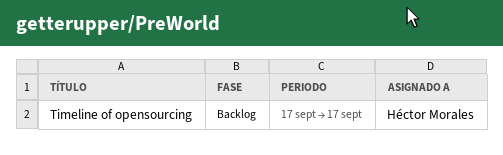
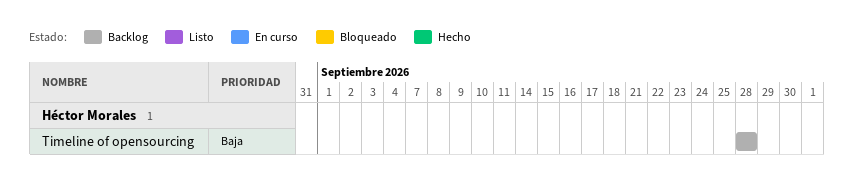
Timeline of opensourcing, start: Sep 17 -> Sep 28
Timeline of opensourcing, due: Sep 17 -> Sep 28

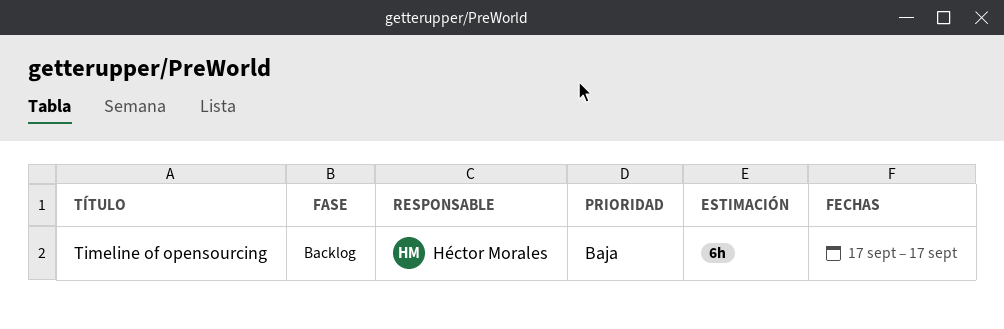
Timeline of opensourcing, start: Sep 28 -> Sep 17
Timeline of opensourcing, due: Sep 28 -> Sep 17

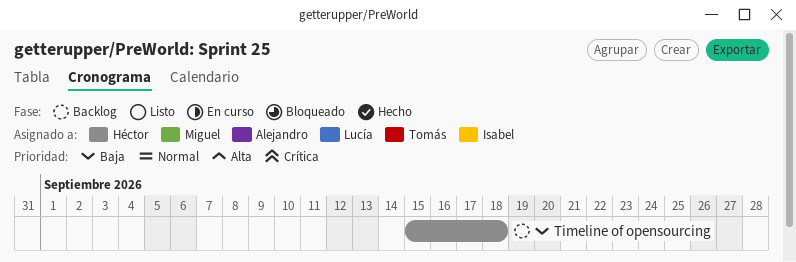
Timeline of opensourcing, start: Sep 17 -> Sep 15
Timeline of opensourcing, due: Sep 17 -> Sep 18

